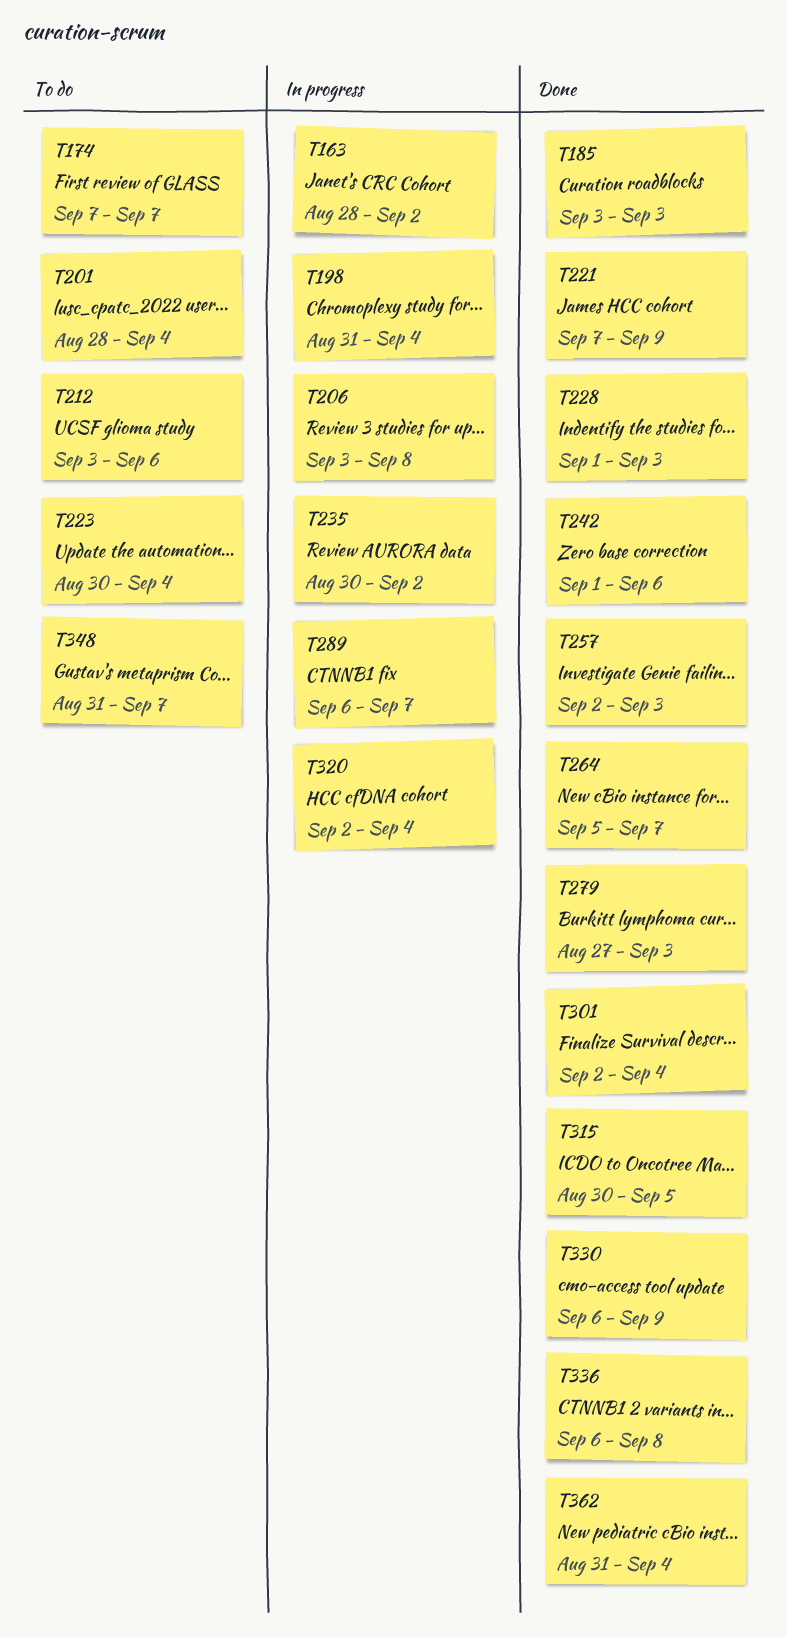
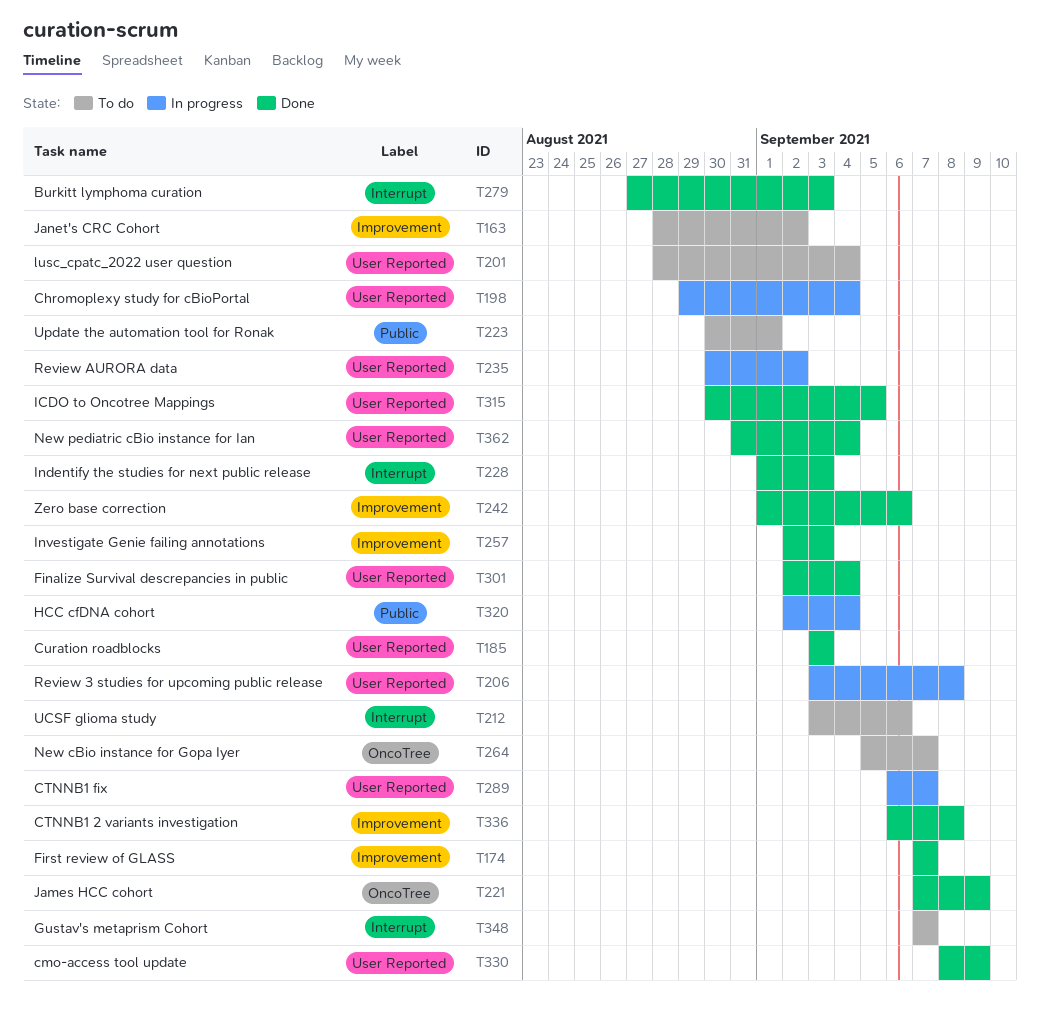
T163, status: In progress -> To do
T174, status: To do -> Done
T198, start: Aug 31 -> Aug 29
T223, due: Sep 4 -> Sep 1
T264, status: Done -> To do
T330, start: Sep 6 -> Sep 8
T348, start: Aug 31 -> Sep 7

